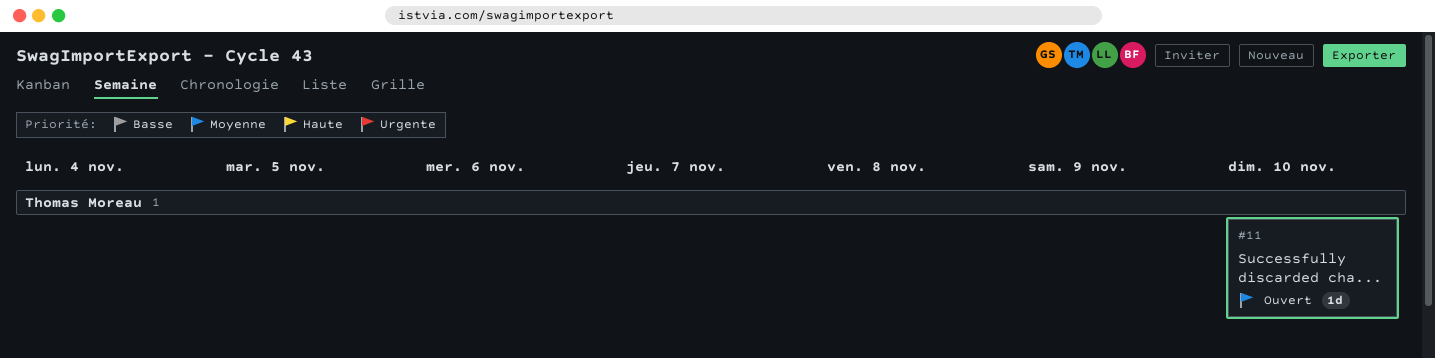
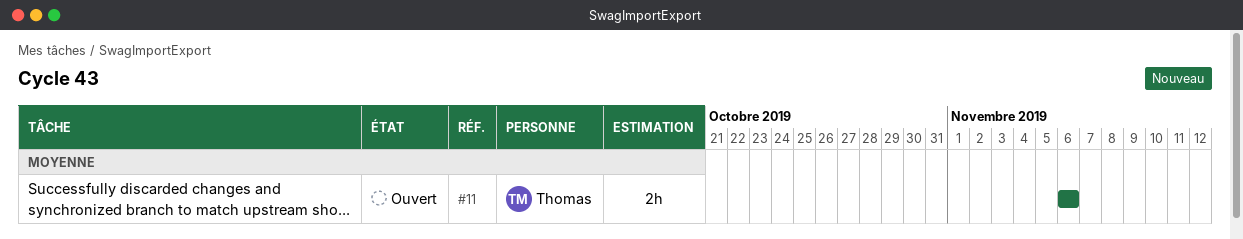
#11, estimate: 1d -> 2h
#11, due: Nov 10 -> Nov 6

